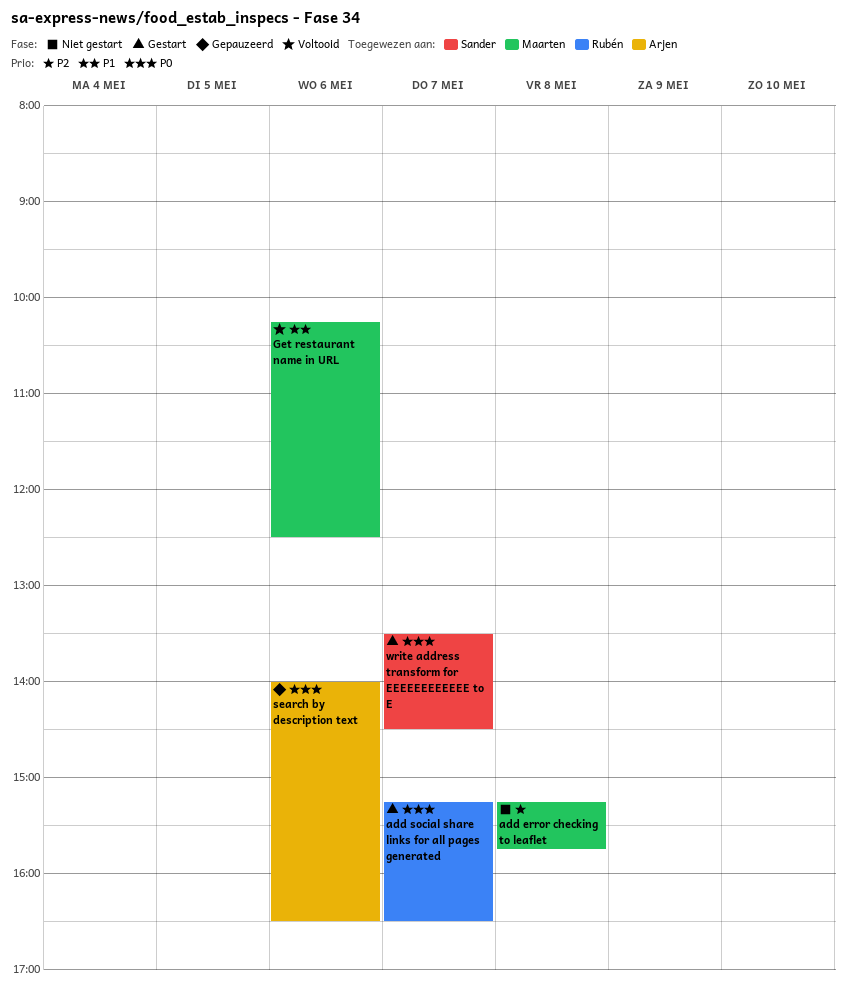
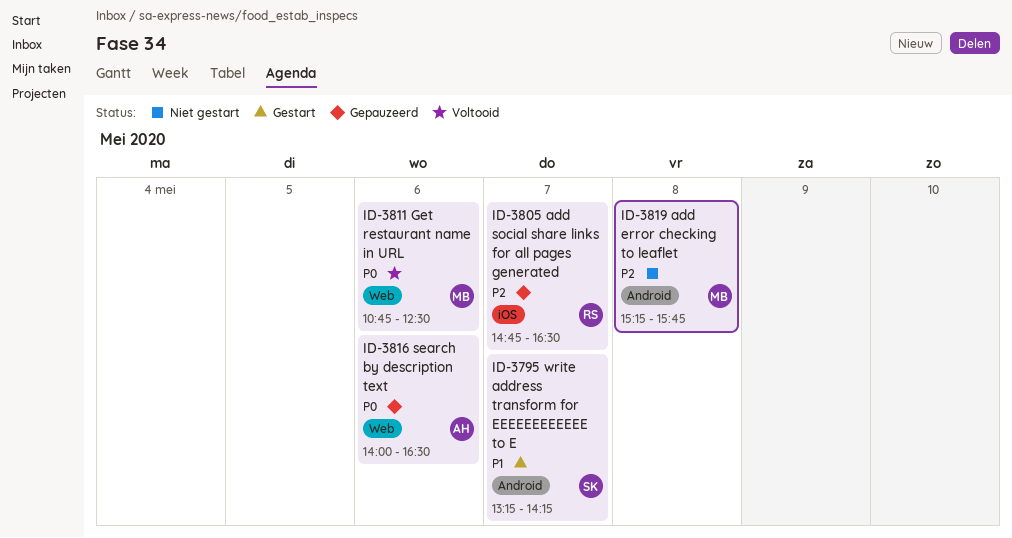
add social share links for all pages generated, status: Gestart -> Gepauzeerd
add social share links for all pages generated, priority: P0 -> P2
add social share links for all pages generated, begins: 15:15 -> 14:45
Get restaurant name in URL, priority: P1 -> P0
Get restaurant name in URL, begins: 10:15 -> 10:45
write address transform for EEEEEEEEEEEE to E, priority: P0 -> P1
write address transform for EEEEEEEEEEEE to E, begins: 13:30 -> 13:15
write address transform for EEEEEEEEEEEE to E, ends: 14:30 -> 14:15

